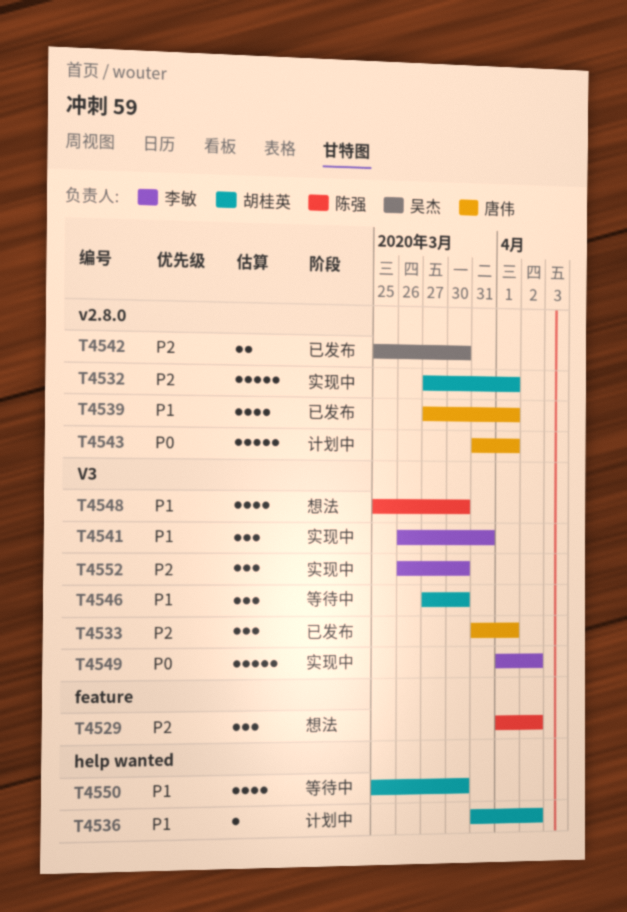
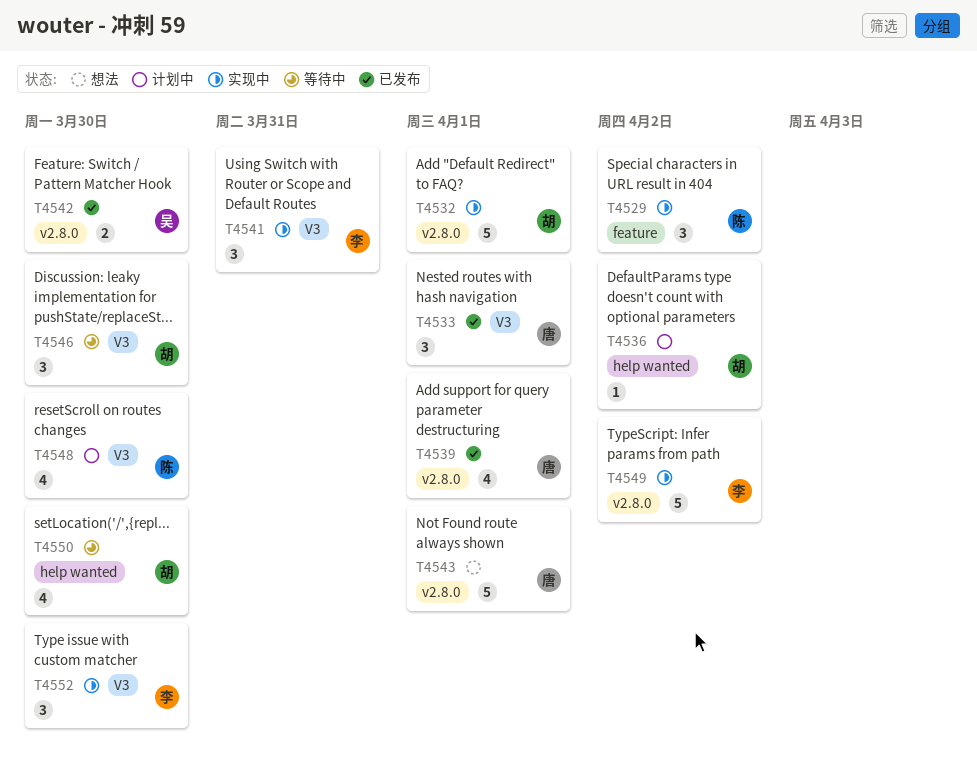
T4529, status: 想法 -> 实现中
T4543, status: 计划中 -> 想法
T4548, status: 想法 -> 计划中
T4549, label: V3 -> v2.8.0

